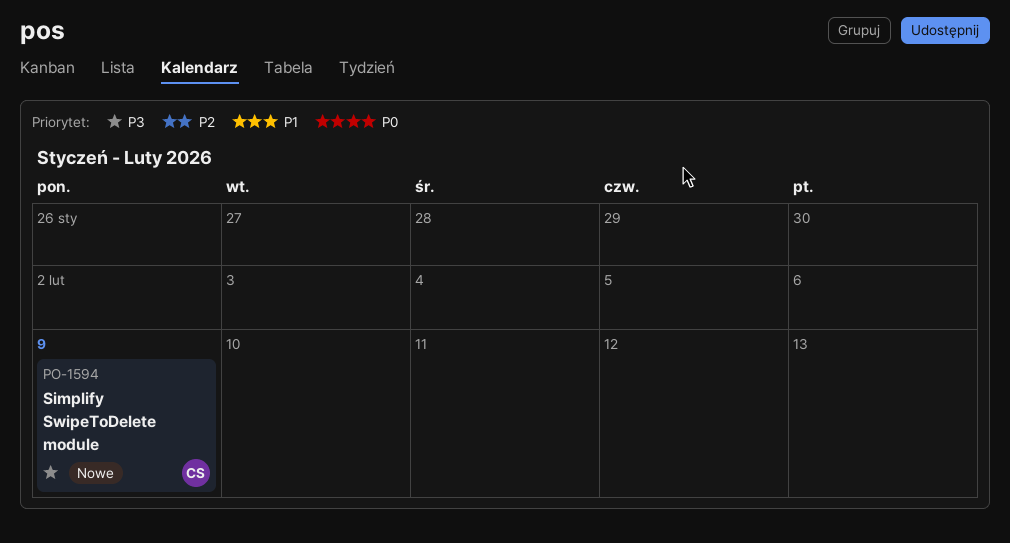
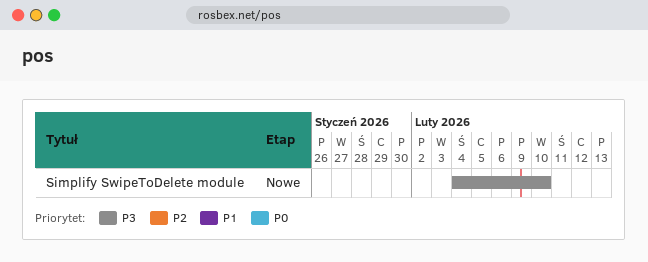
Simplify SwipeToDelete module, due: Feb 9 -> Feb 10

